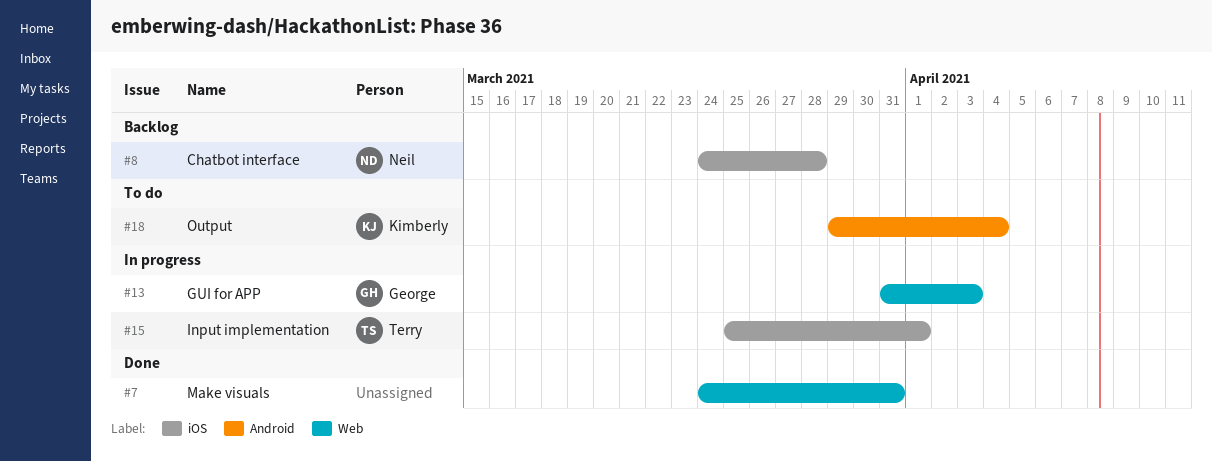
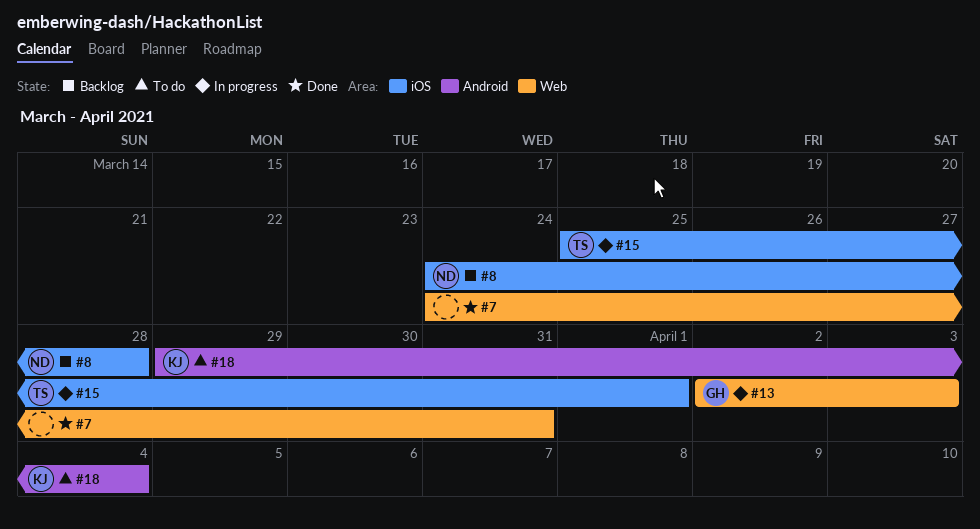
#13, start: Mar 31 -> Apr 2

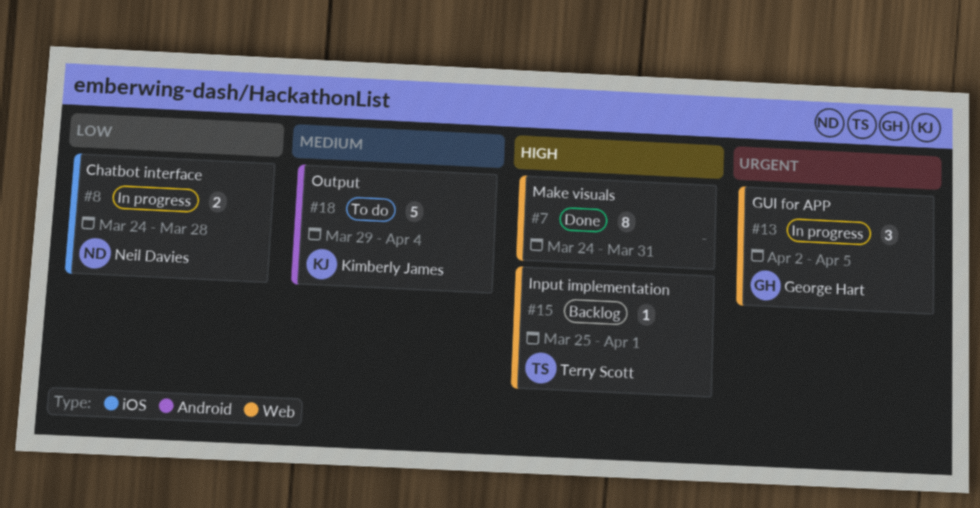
#8, status: Backlog -> In progress
#13, due: Apr 3 -> Apr 5
#15, status: In progress -> Backlog
#15, label: iOS -> Web

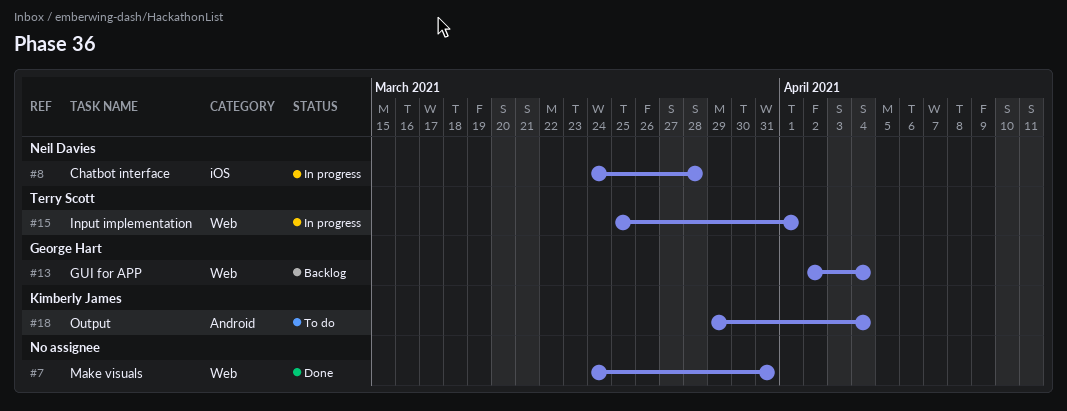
#13, status: In progress -> Backlog
#13, due: Apr 5 -> Apr 4
#15, status: Backlog -> In progress

